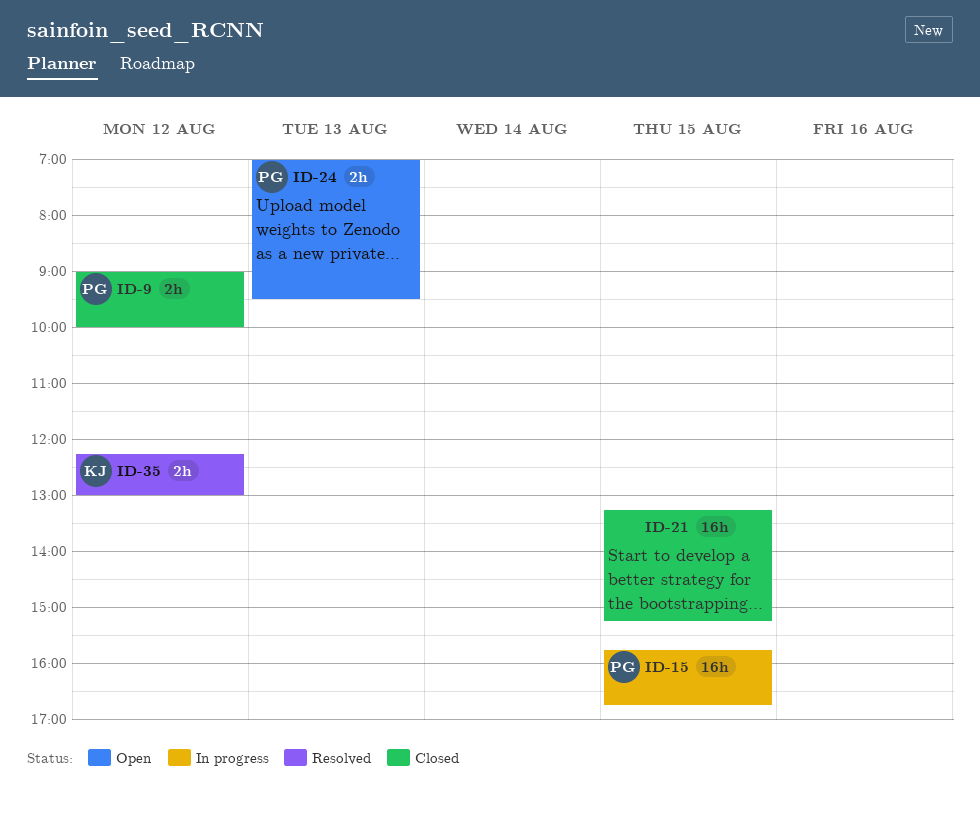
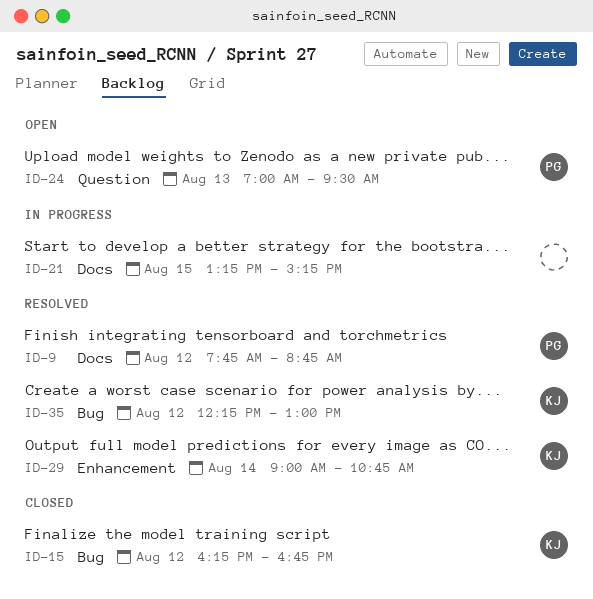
ID-9, status: Closed -> Resolved
ID-9, begins: 09:00 -> 07:45
ID-9, ends: 10:00 -> 08:45
ID-15, status: In progress -> Closed
ID-15, owner: PG -> KJ
ID-15, day: Aug 15 -> Aug 12
ID-15, begins: 15:45 -> 16:15
ID-21, status: Closed -> In progress
ID-29: none -> present

